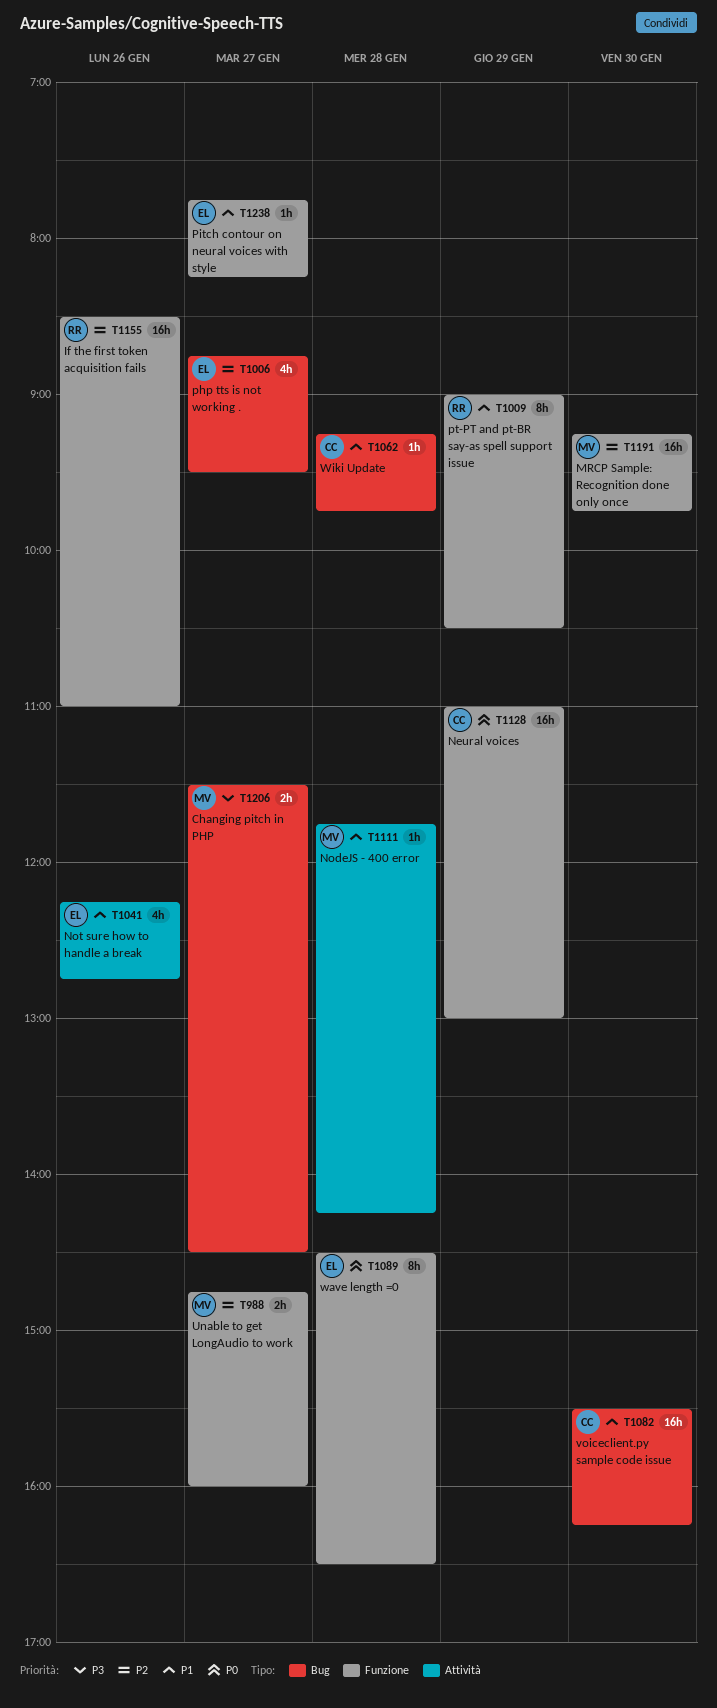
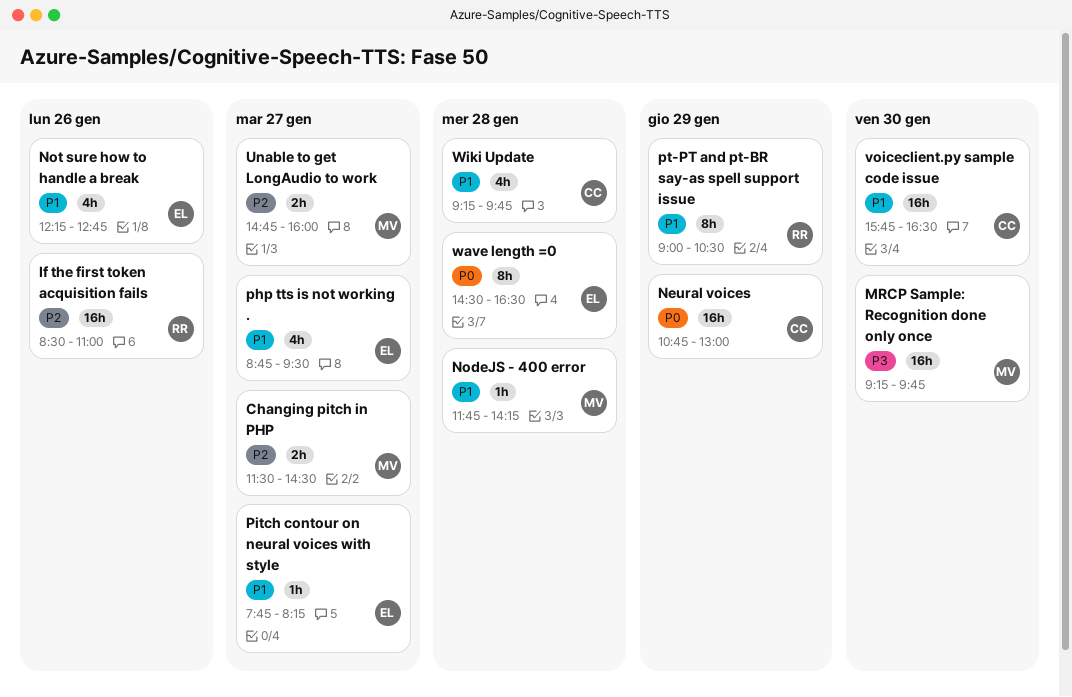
Changing pitch in PHP, priority: P3 -> P2
MRCP Sample: Recognition done only once, priority: P2 -> P3
Neural voices, begins: 11:00 -> 10:45
php tts is not working ., priority: P2 -> P1
voiceclient.py sample code issue, begins: 15:30 -> 15:45
voiceclient.py sample code issue, ends: 16:15 -> 16:30
Wiki Update, estimate: 1h -> 4h

